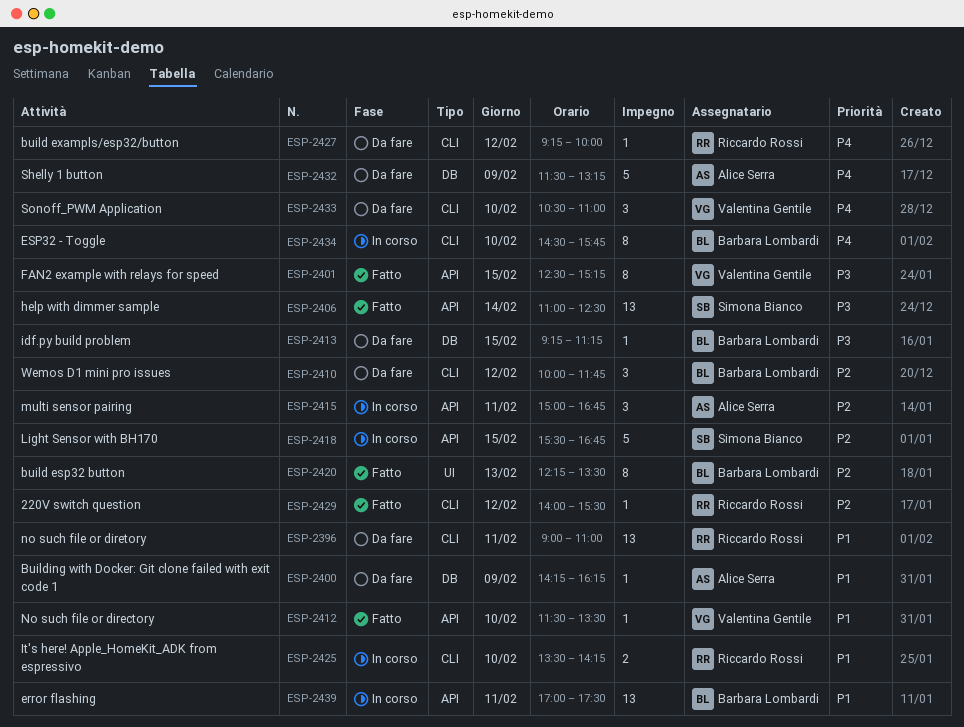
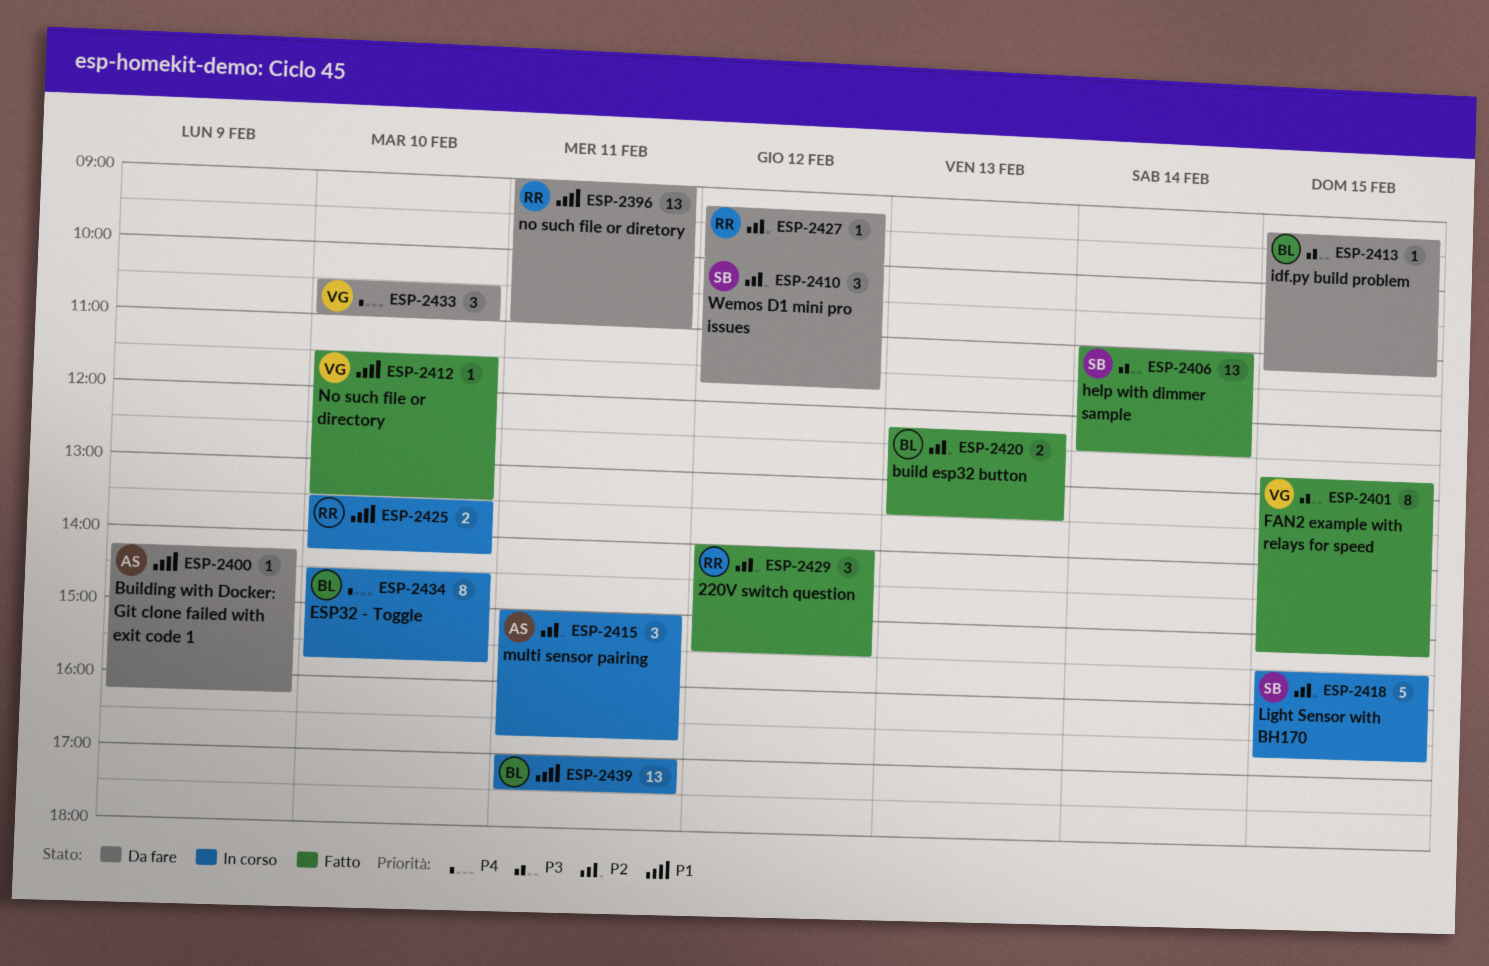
ESP-2401, begins: 12:30 -> 12:45
ESP-2410, owner: Barbara Lombardi -> Simona Bianco
ESP-2420, estimate: 8 -> 2
ESP-2427, priority: P4 -> P2
ESP-2429, estimate: 1 -> 3
ESP-2432: present -> none

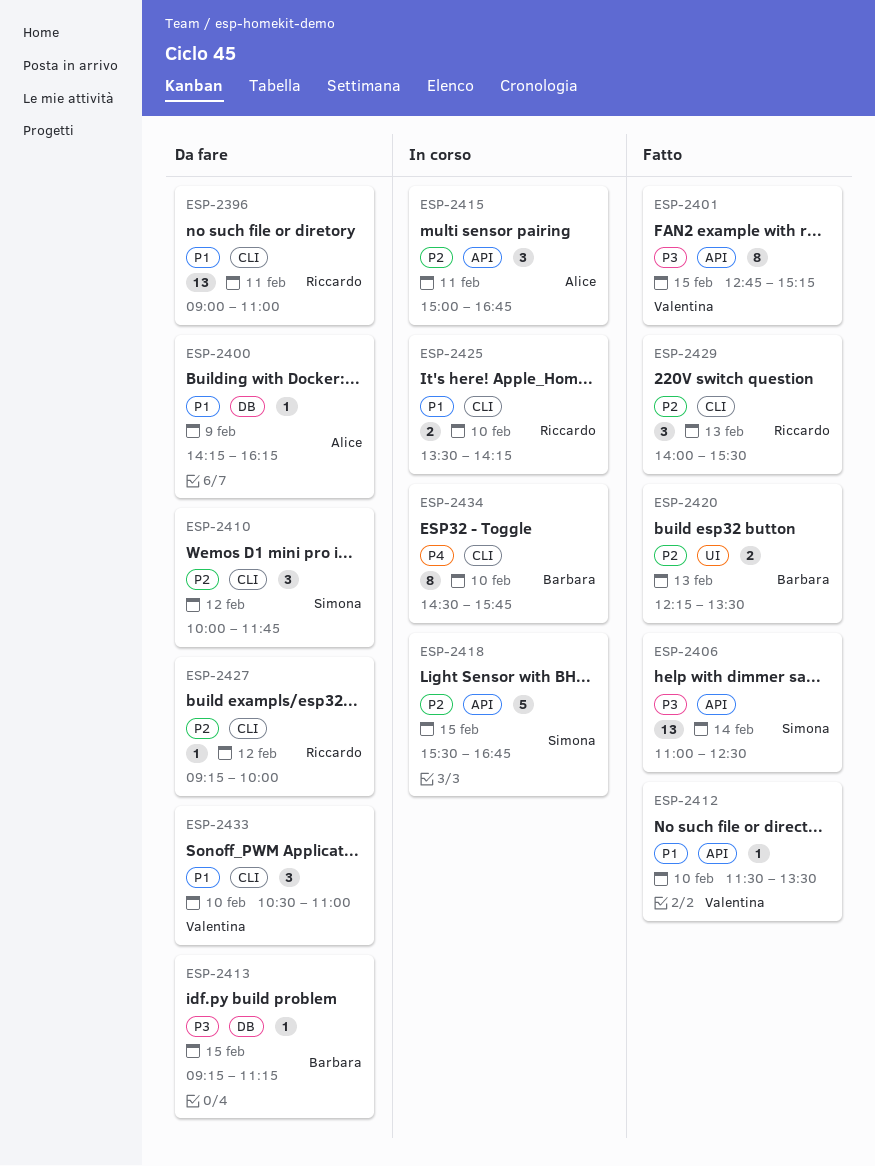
ESP-2429, day: Feb 12 -> Feb 13
ESP-2433, priority: P4 -> P1
ESP-2439: present -> none

